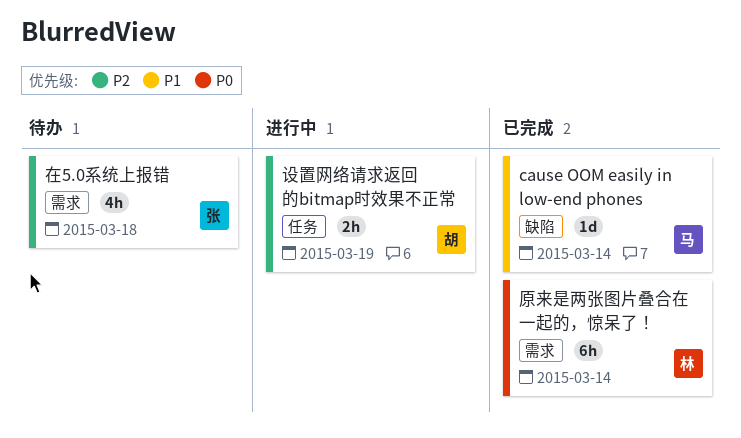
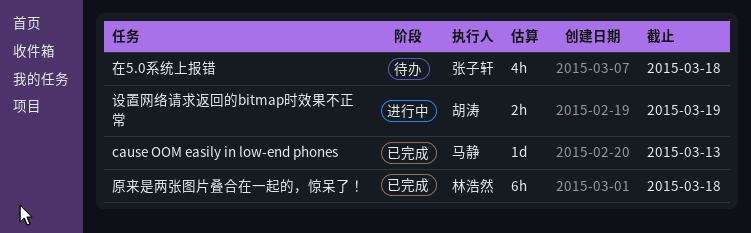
cause OOM easily in low-end phones, due: Mar 14 -> Mar 13
原来是两张图片叠合在一起的，惊呆了！, due: Mar 14 -> Mar 18

